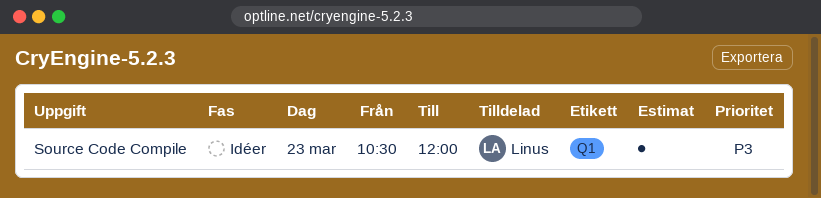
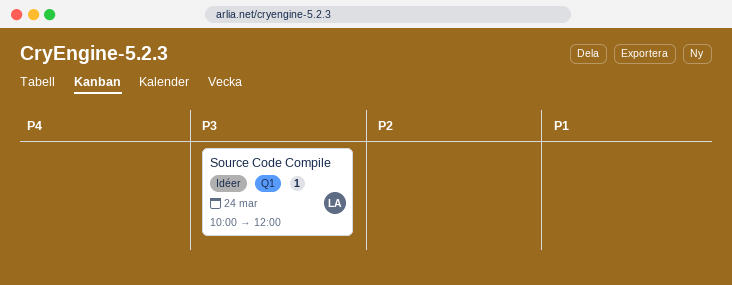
Source Code Compile, day: Mar 23 -> Mar 24
Source Code Compile, begins: 10:30 -> 10:00

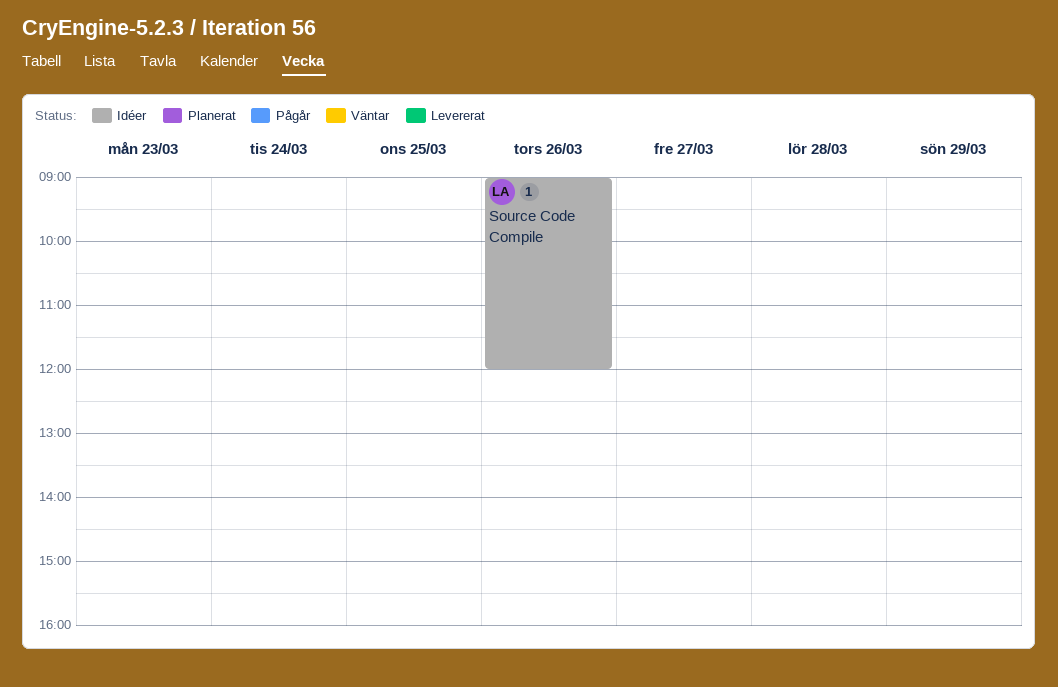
Source Code Compile, day: Mar 24 -> Mar 26
Source Code Compile, begins: 10:00 -> 09:00

